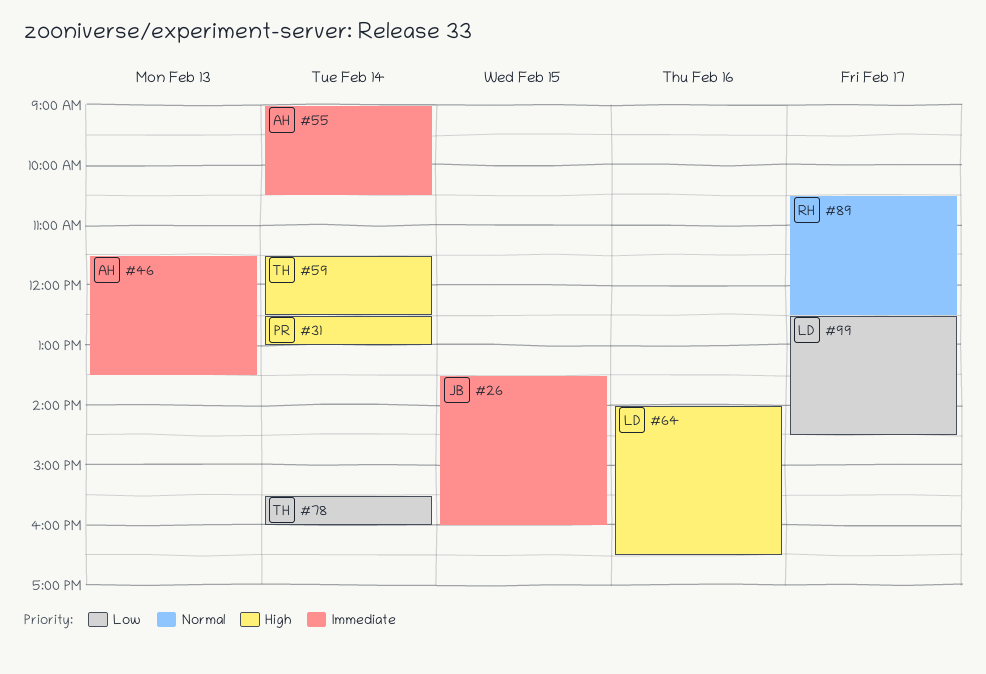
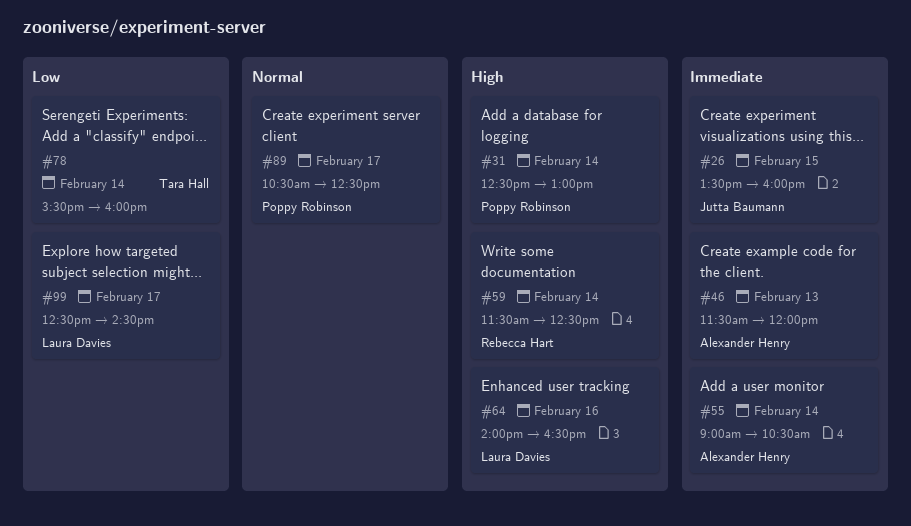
#46, ends: 13:30 -> 12:00
#59, owner: Tara Hall -> Rebecca Hart
#89, owner: Rebecca Hart -> Poppy Robinson

